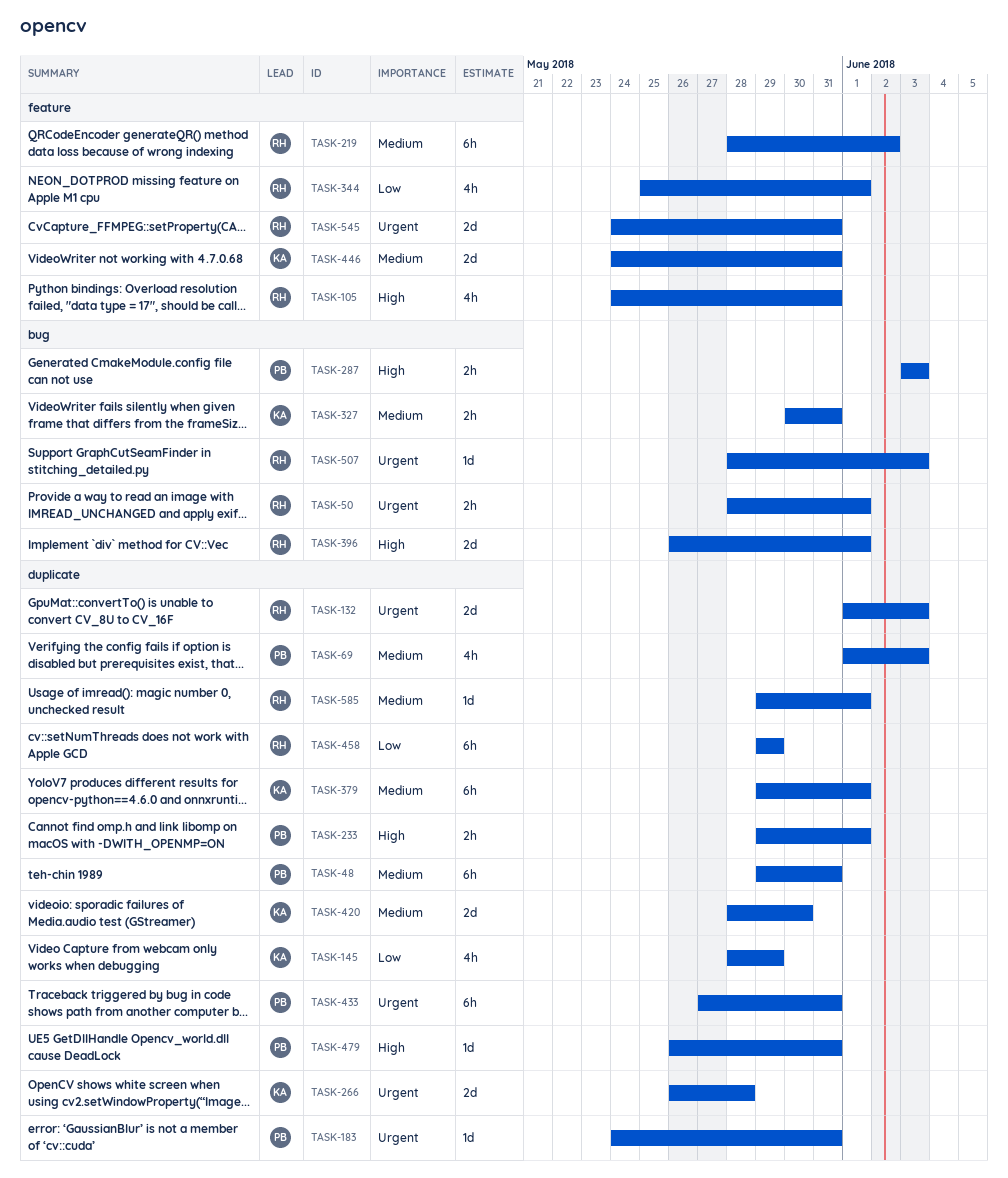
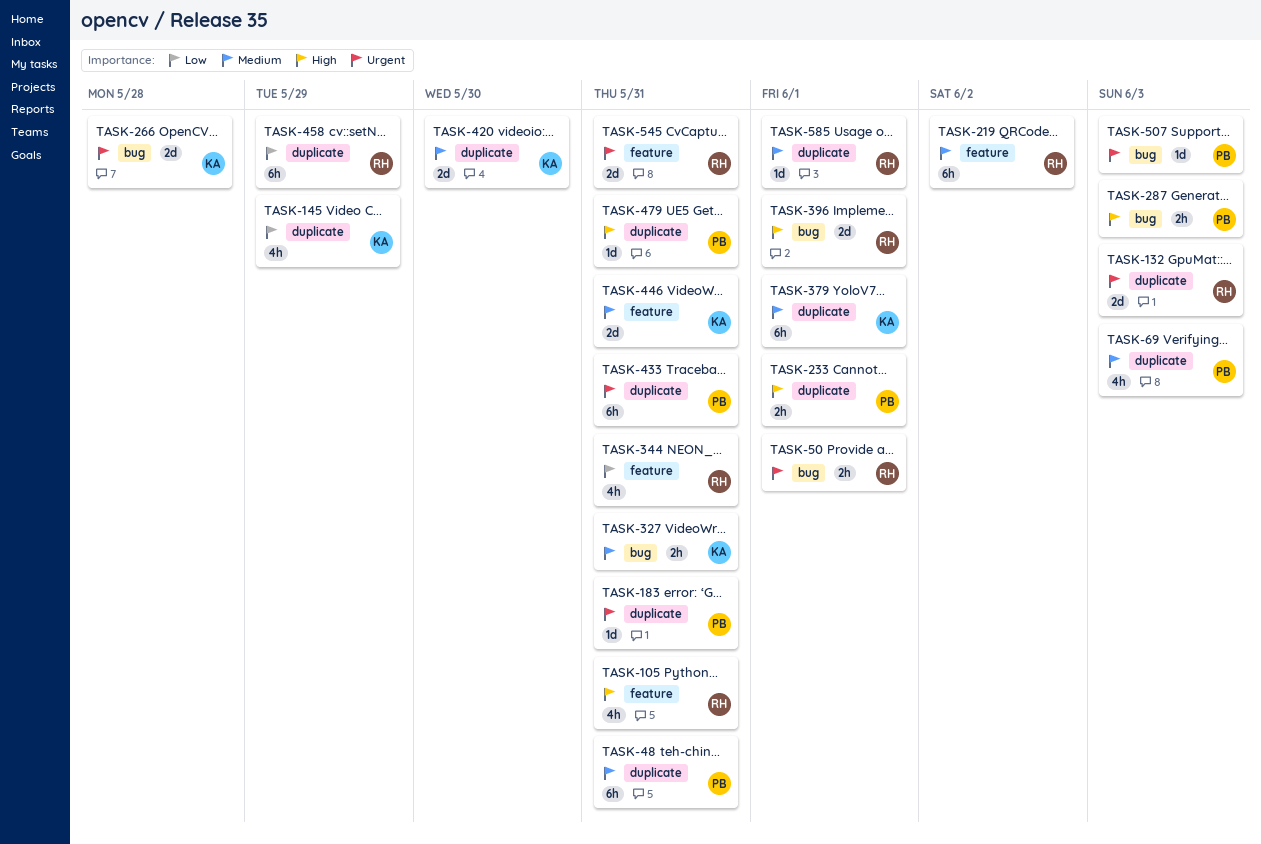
TASK-266, label: duplicate -> bug
TASK-344, due: Jun 1 -> May 31
TASK-507, owner: RH -> PB

